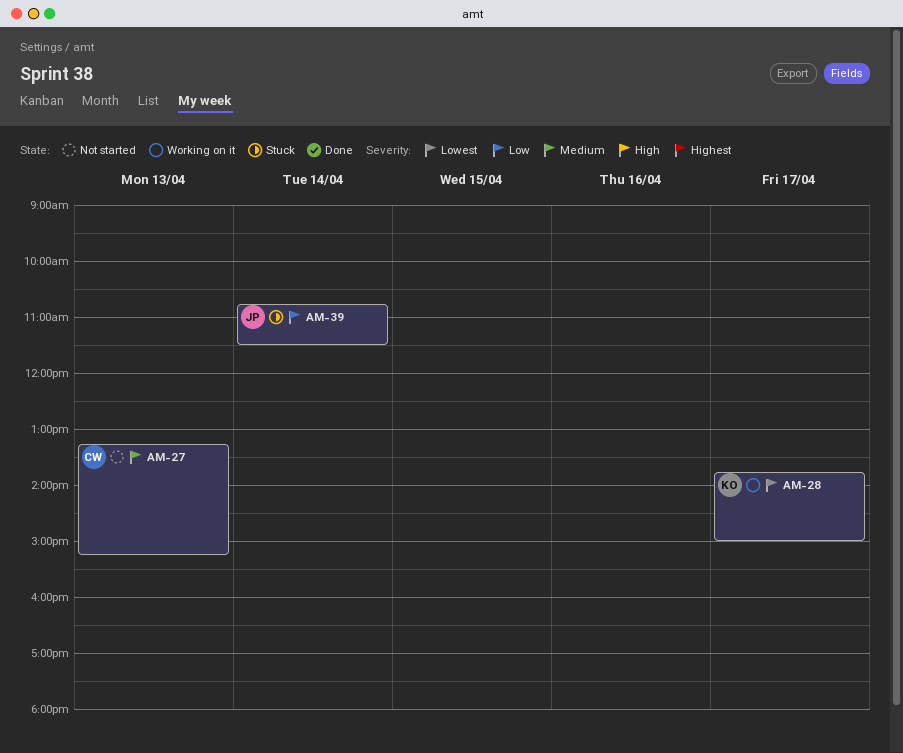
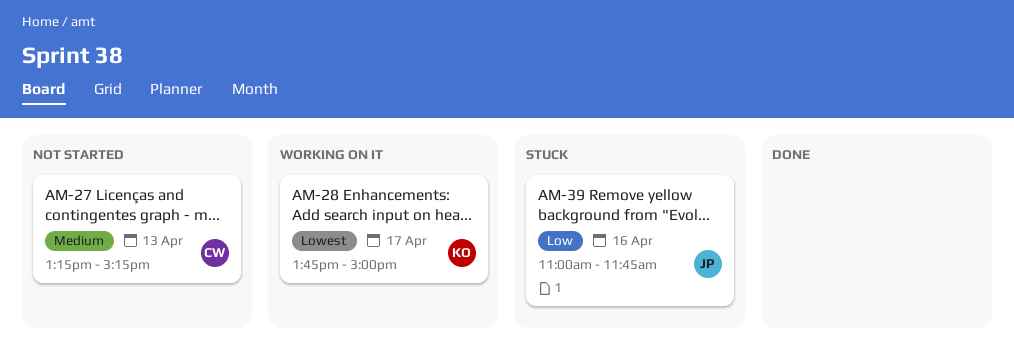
AM-39, day: Apr 14 -> Apr 16
AM-39, begins: 10:45 -> 11:00
AM-39, ends: 11:30 -> 11:45

